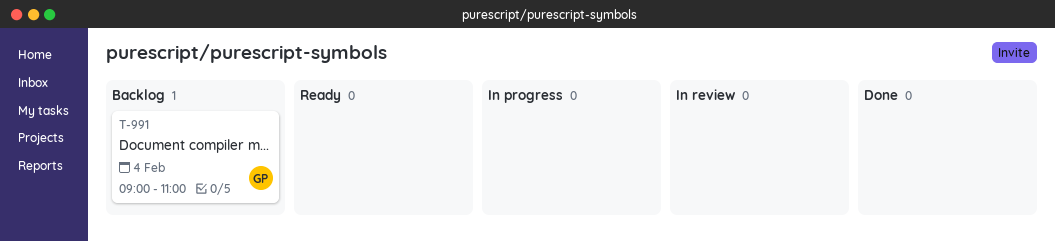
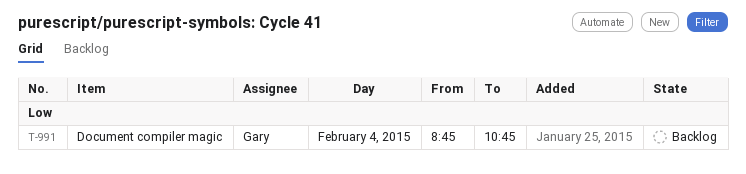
T-991, begins: 09:00 -> 08:45
T-991, ends: 11:00 -> 10:45

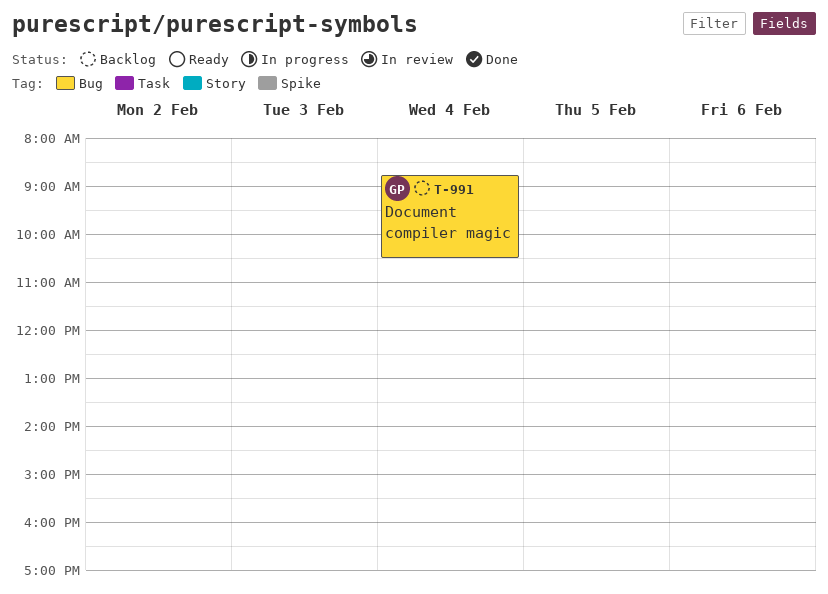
T-991, ends: 10:45 -> 10:30

